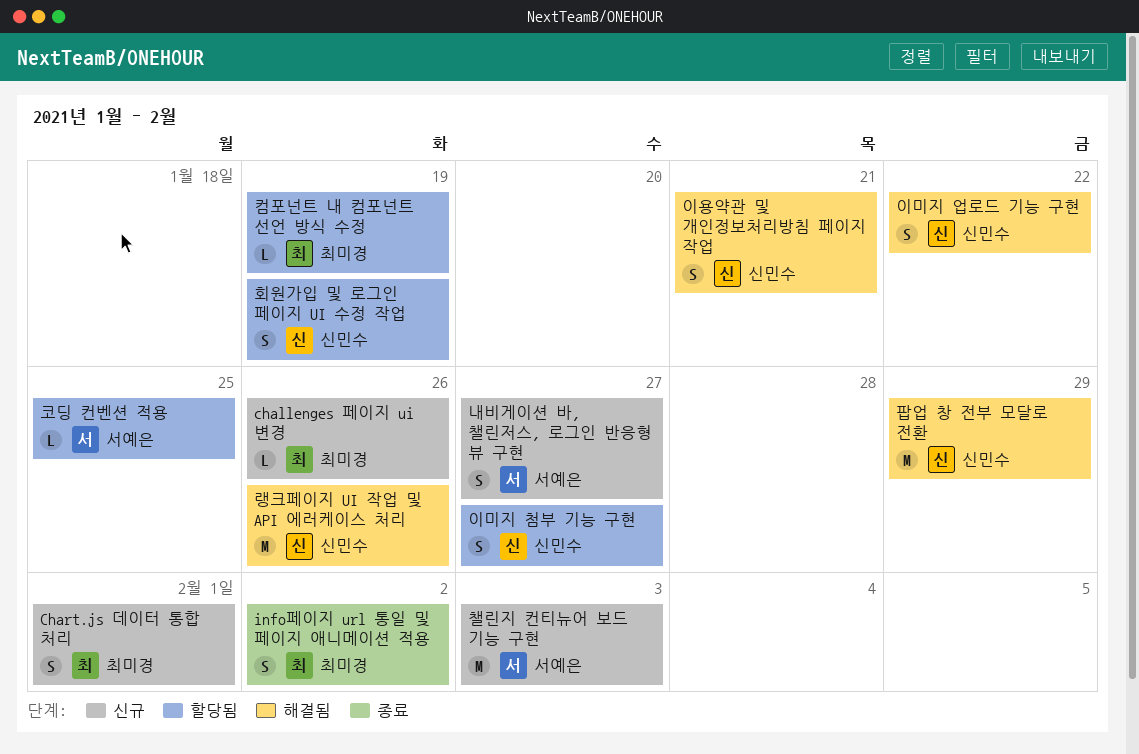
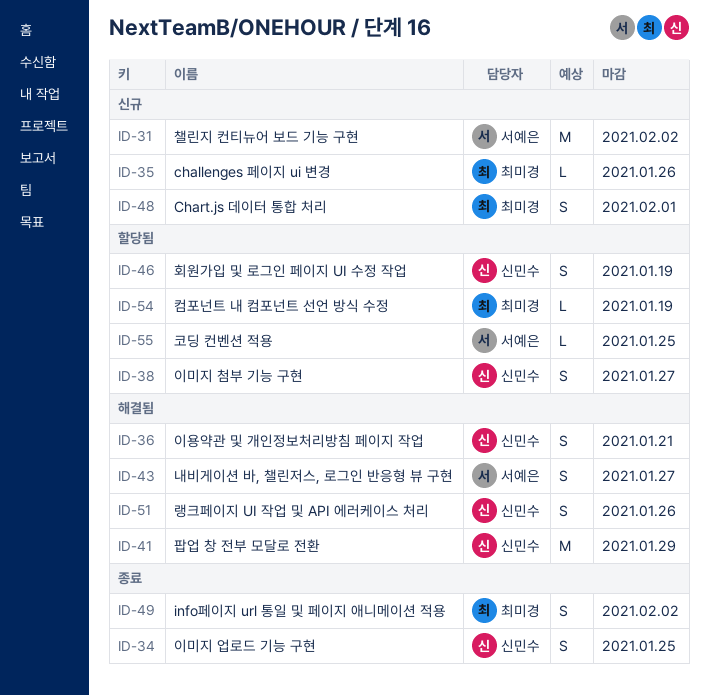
내비게이션 바, 챌린저스, 로그인 반응형 뷰 구현, status: 신규 -> 해결됨
랭크페이지 UI 작업 및 API 에러케이스 처리, estimate: M -> S
이미지 업로드 기능 구현, status: 해결됨 -> 종료
이미지 업로드 기능 구현, due: Jan 22 -> Jan 25
챌린지 컨티뉴어 보드 기능 구현, due: Feb 3 -> Feb 2

